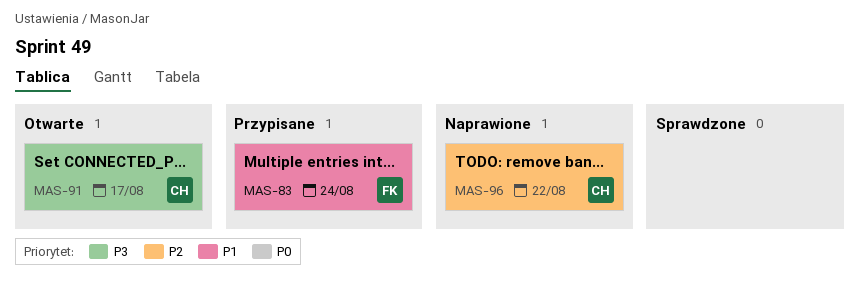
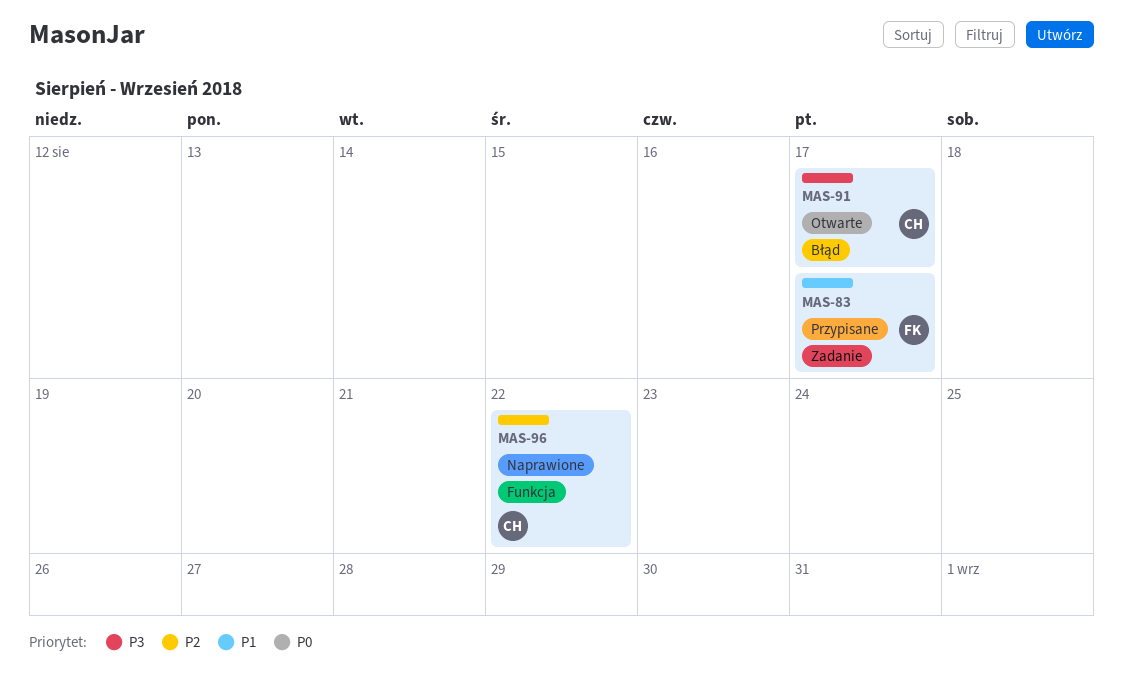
MAS-83, due: Aug 24 -> Aug 17

